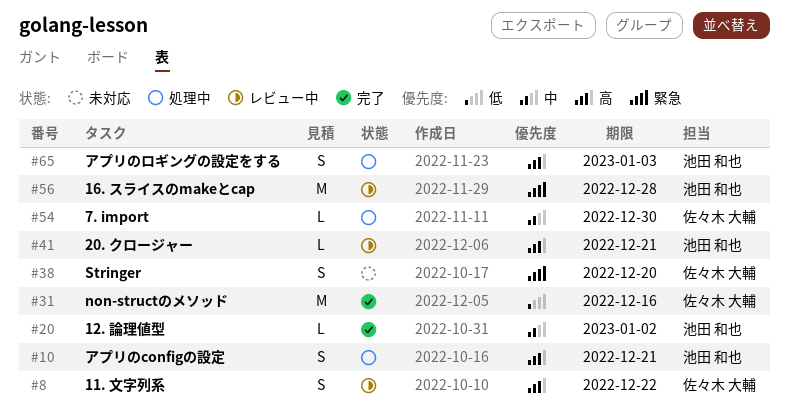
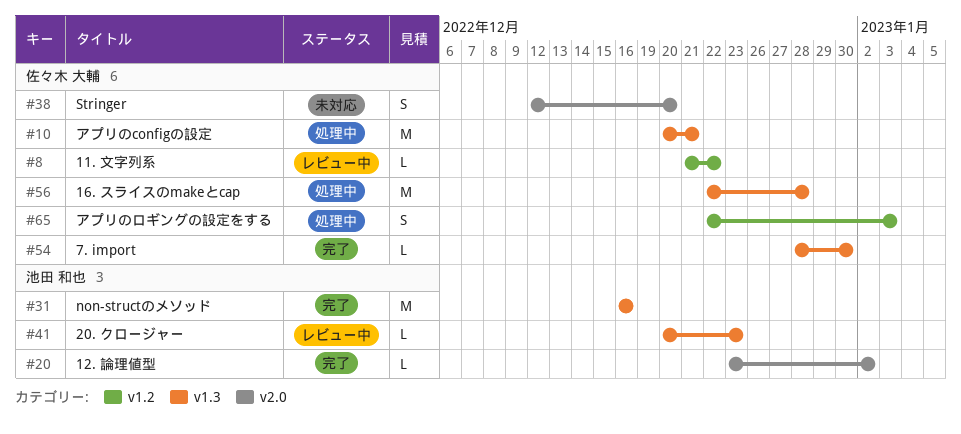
#8, estimate: S -> L
#10, owner: 池田 和也 -> 佐々木 大輔
#10, estimate: S -> M
#31, owner: 佐々木 大輔 -> 池田 和也
#41, due: Dec 21 -> Dec 23
#54, status: 処理中 -> 完了
#56, status: レビュー中 -> 処理中
#56, owner: 池田 和也 -> 佐々木 大輔
#65, owner: 池田 和也 -> 佐々木 大輔

